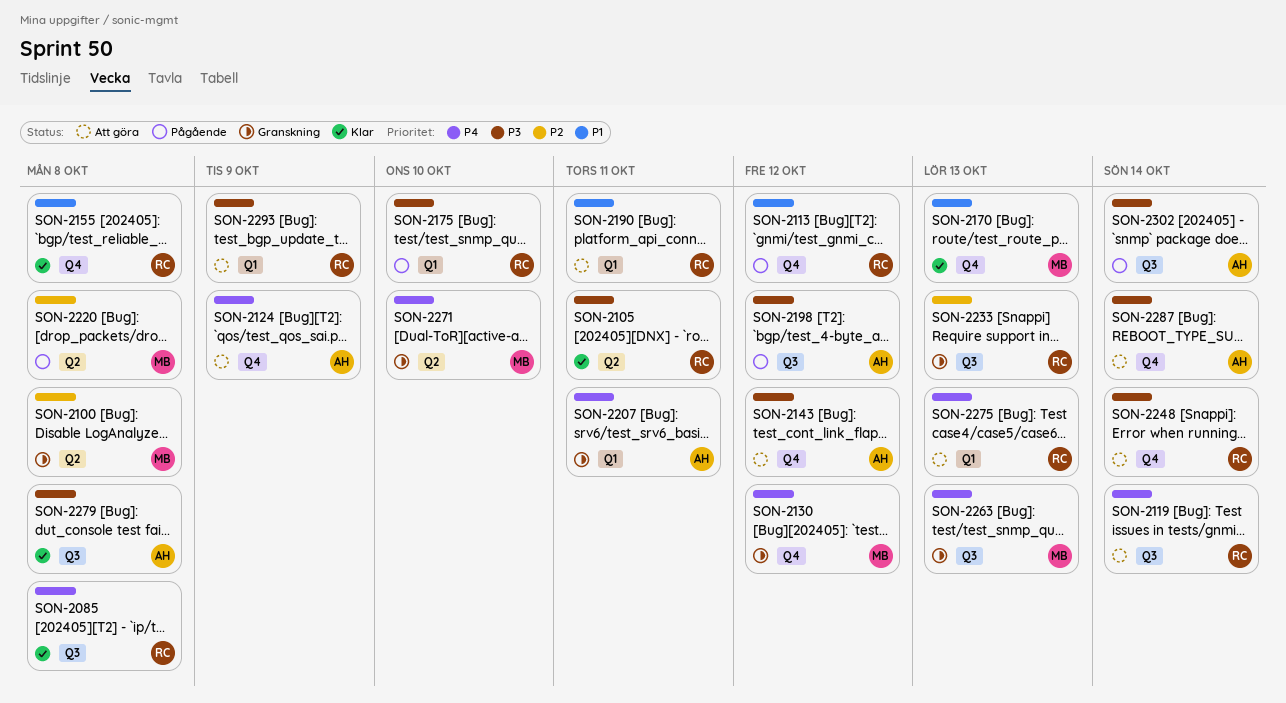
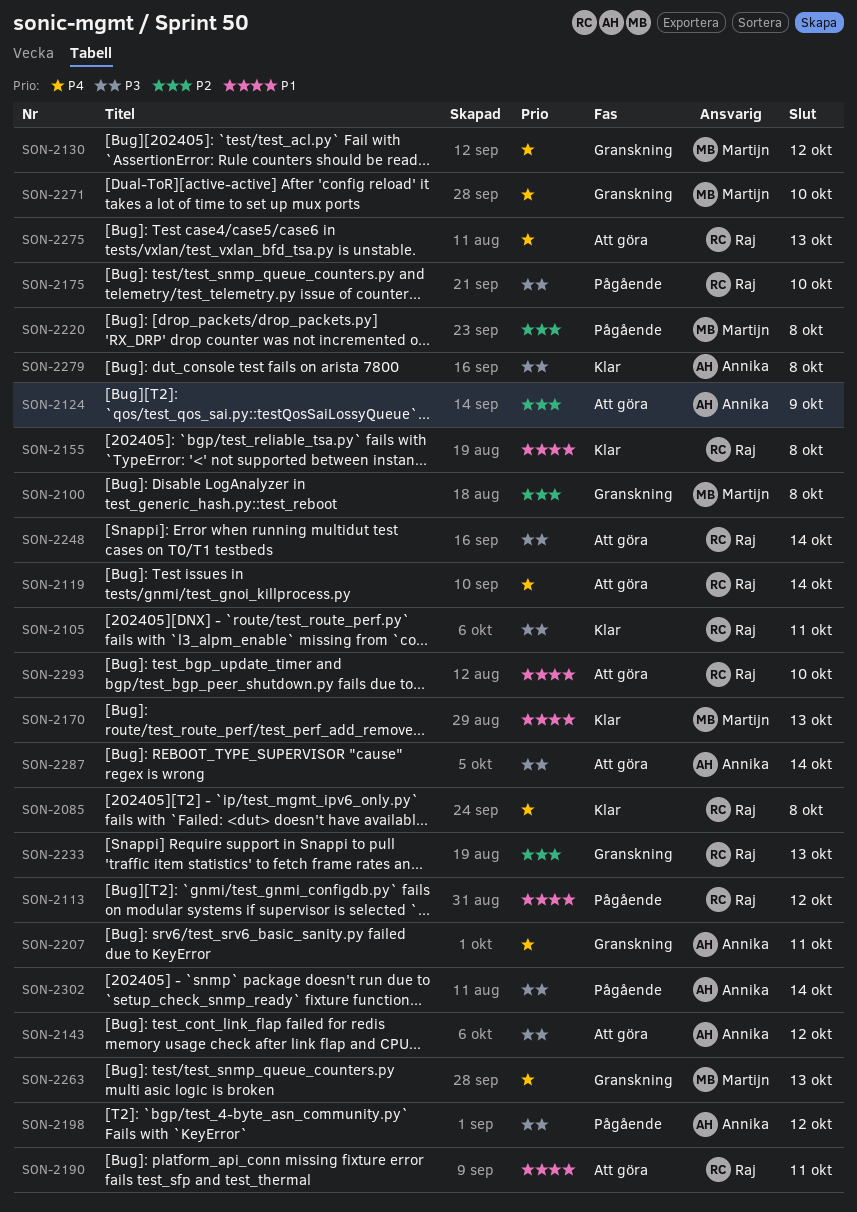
SON-2124, priority: P4 -> P2
SON-2293, priority: P3 -> P1
SON-2293, due: Oct 9 -> Oct 10

